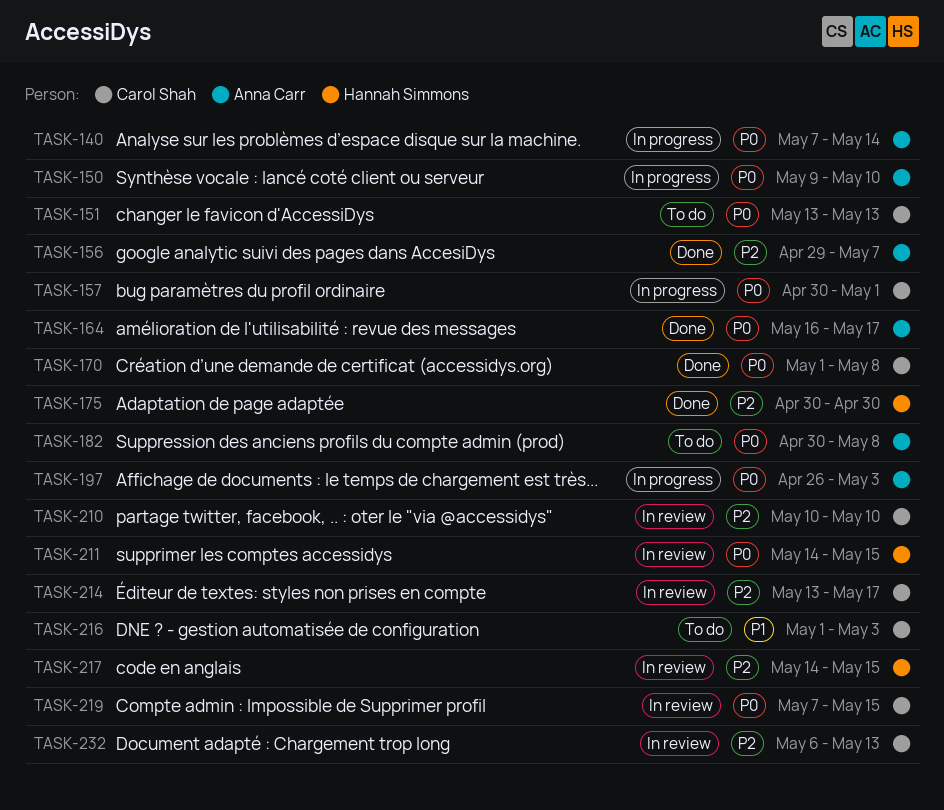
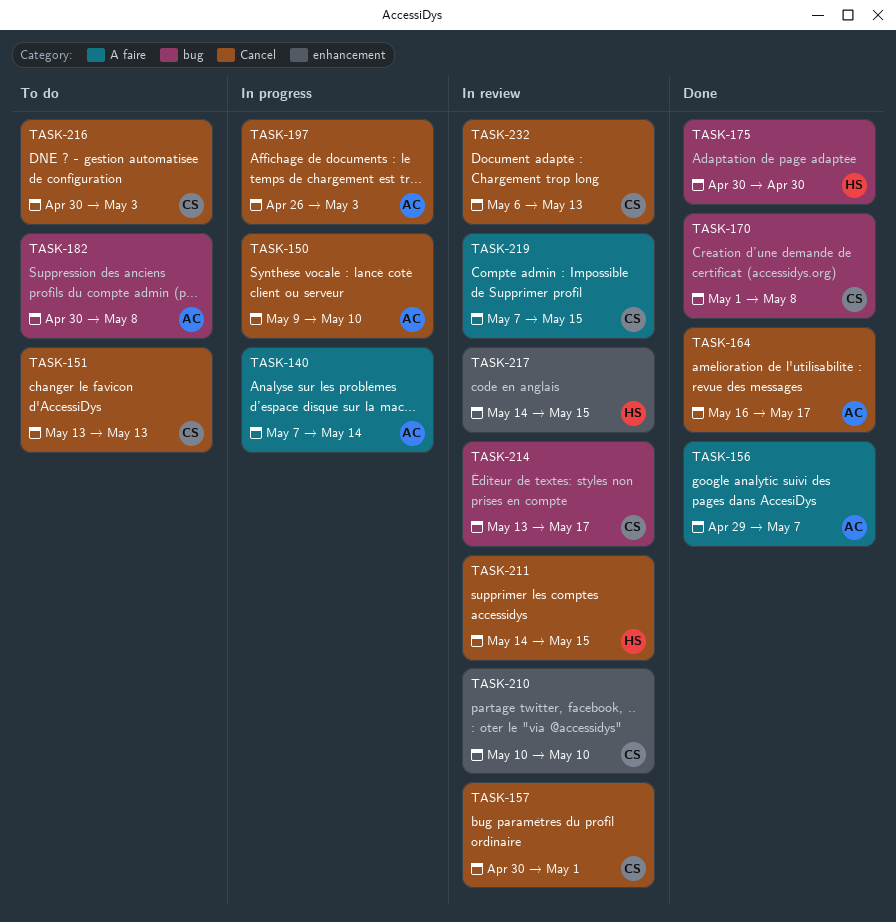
TASK-157, status: In progress -> In review
TASK-216, start: May 1 -> Apr 30

